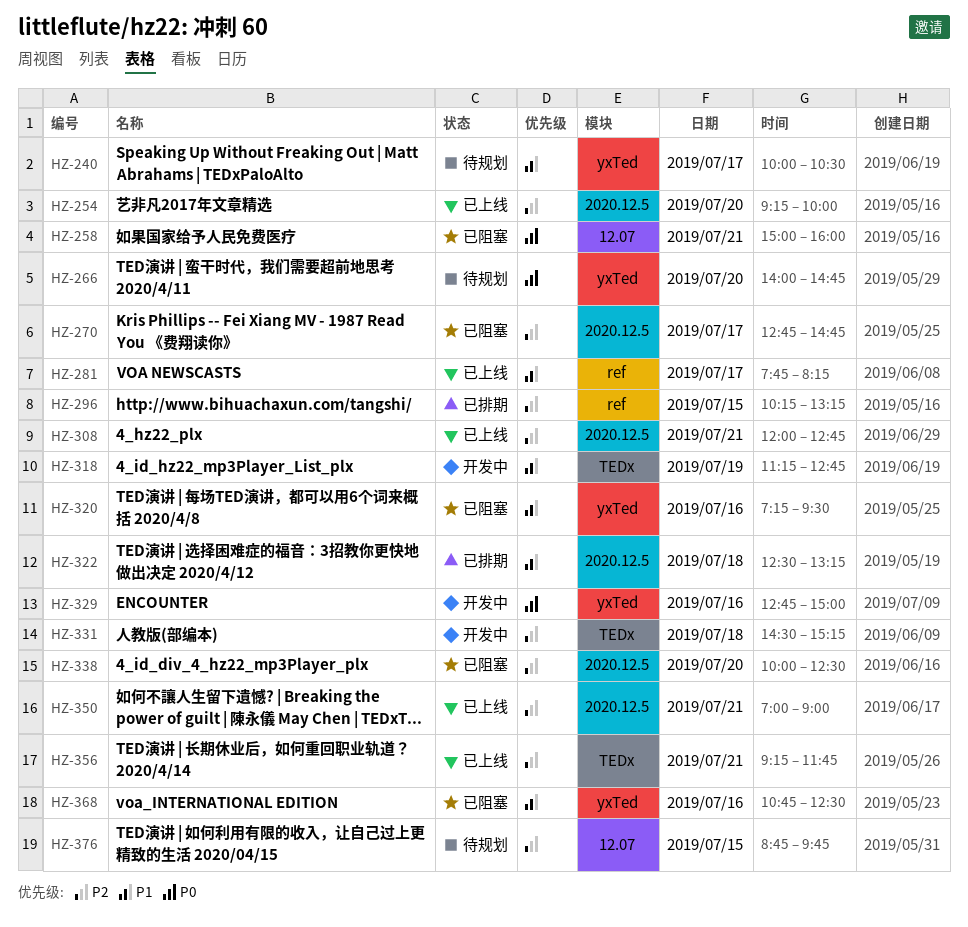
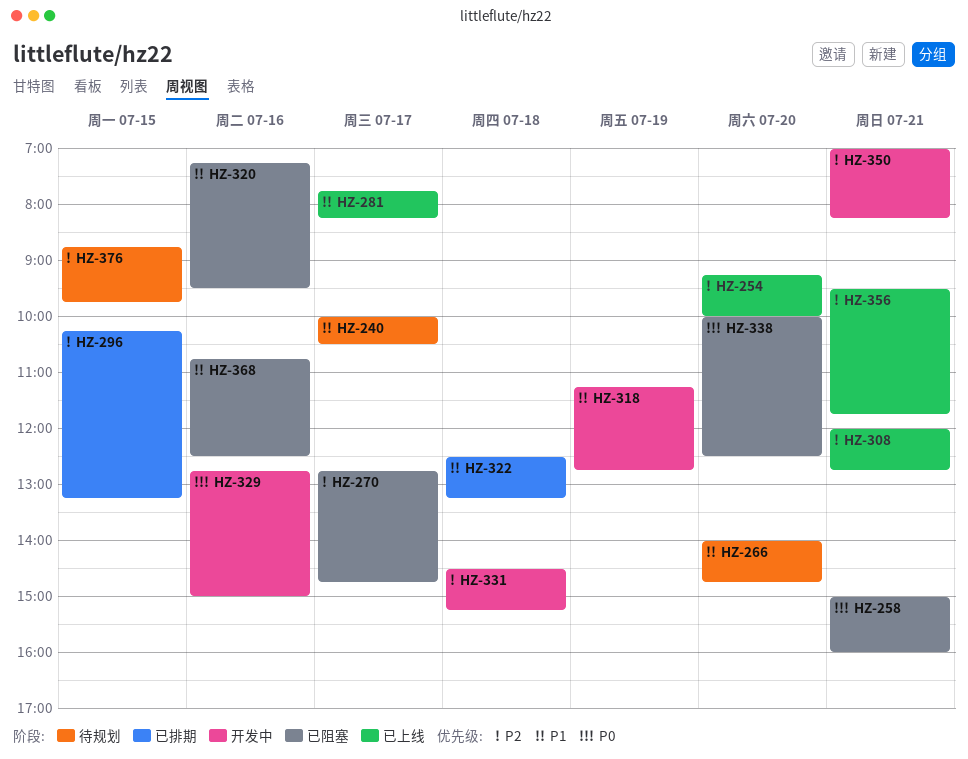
HZ-266, priority: P0 -> P1
HZ-338, priority: P2 -> P0
HZ-350, status: 已上线 -> 开发中
HZ-350, ends: 09:00 -> 08:15
HZ-356, begins: 09:15 -> 09:30

